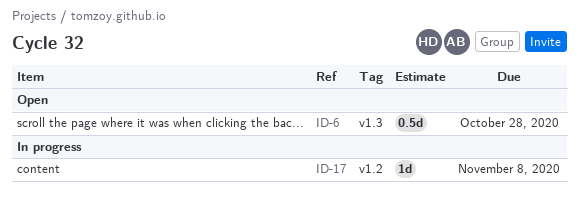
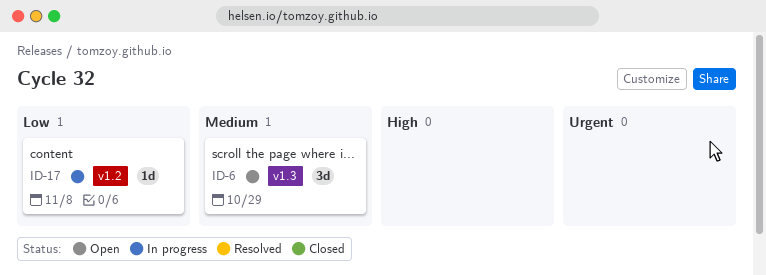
ID-6, estimate: 0.5d -> 3d
ID-6, due: Oct 28 -> Oct 29

